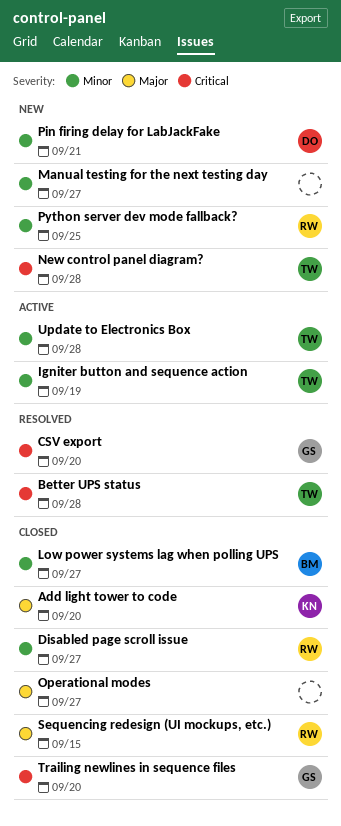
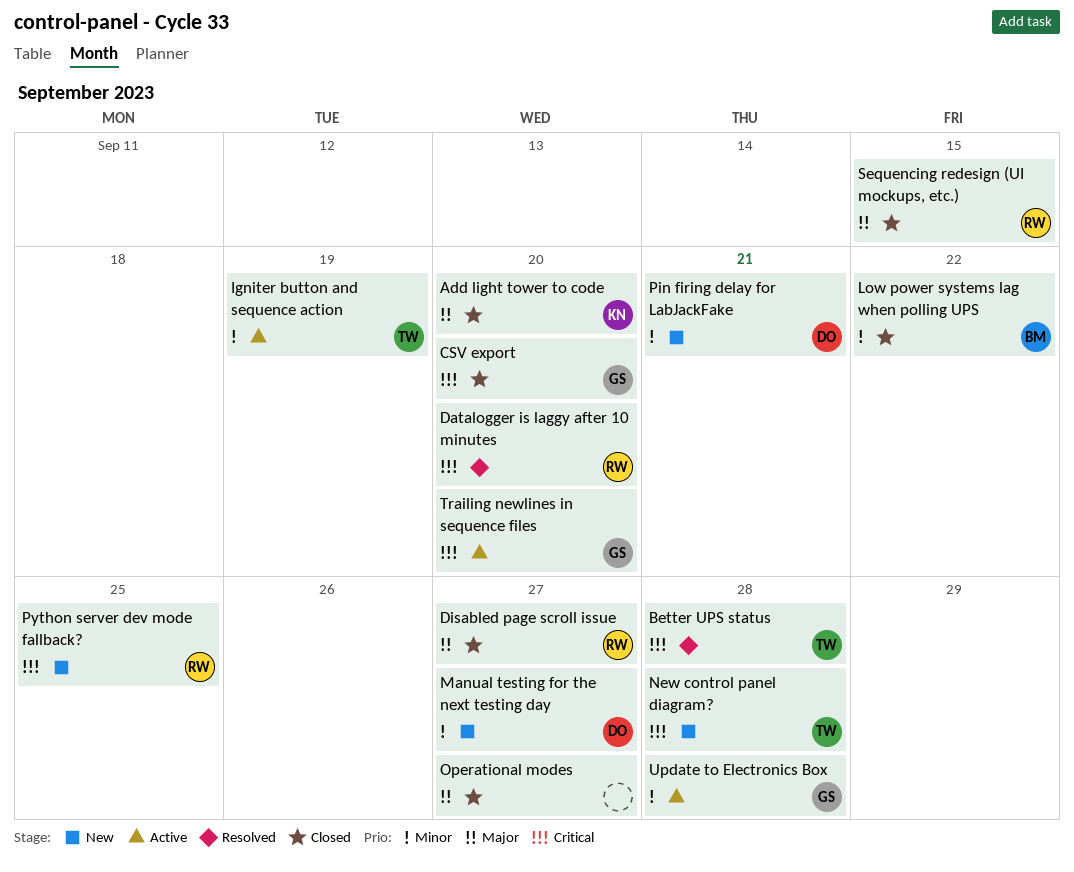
CSV export, status: Resolved -> Closed
Datalogger is laggy after 10 minutes: none -> present
Disabled page scroll issue, priority: Minor -> Major
Low power systems lag when polling UPS, due: Sep 27 -> Sep 22
Manual testing for the next testing day, owner: none -> DO
Python server dev mode fallback?, priority: Minor -> Critical
Trailing newlines in sequence files, status: Closed -> Active
Update to Electronics Box, owner: TW -> GS

